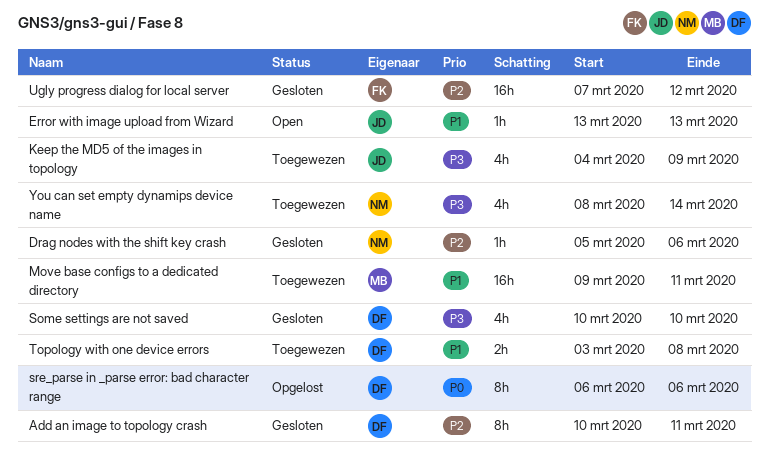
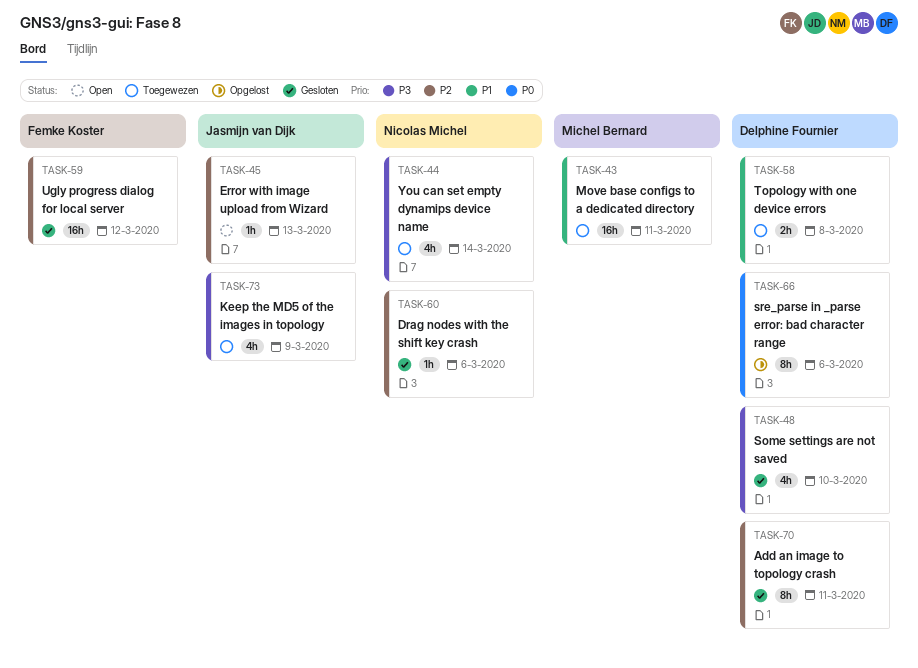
Error with image upload from Wizard, priority: P1 -> P2

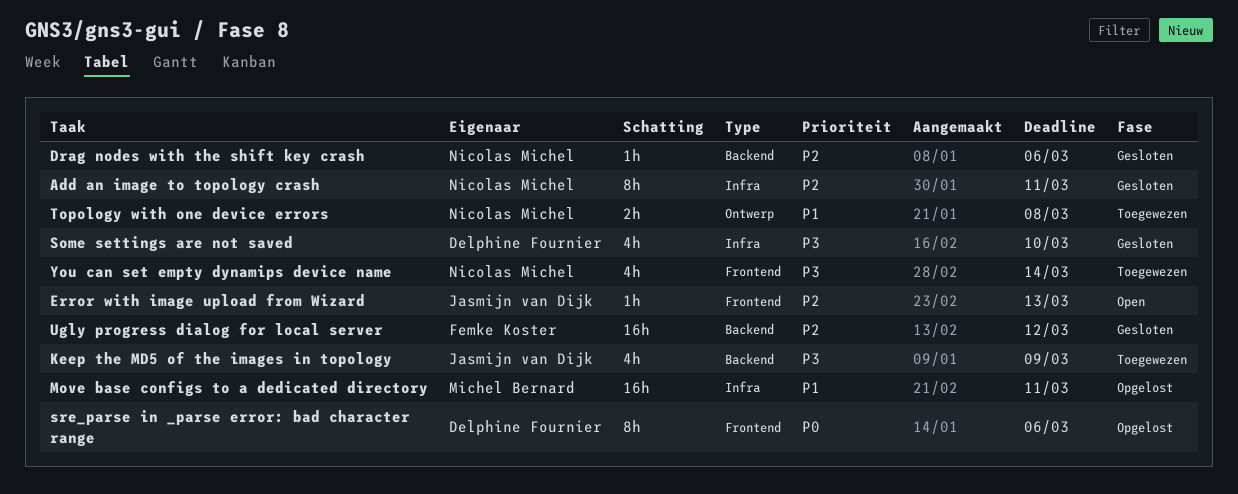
Add an image to topology crash, owner: Delphine Fournier -> Nicolas Michel
Move base configs to a dedicated directory, status: Toegewezen -> Opgelost
Topology with one device errors, owner: Delphine Fournier -> Nicolas Michel

